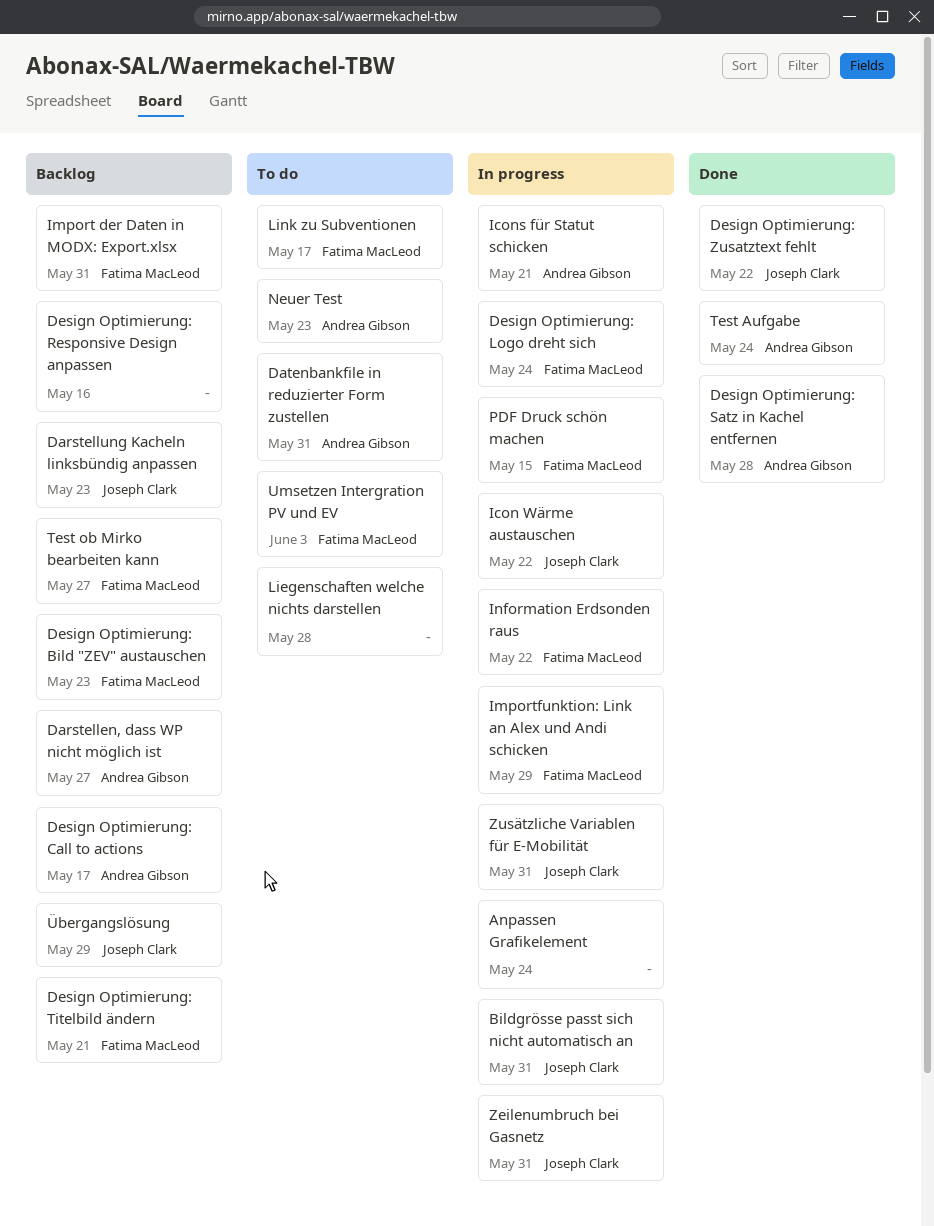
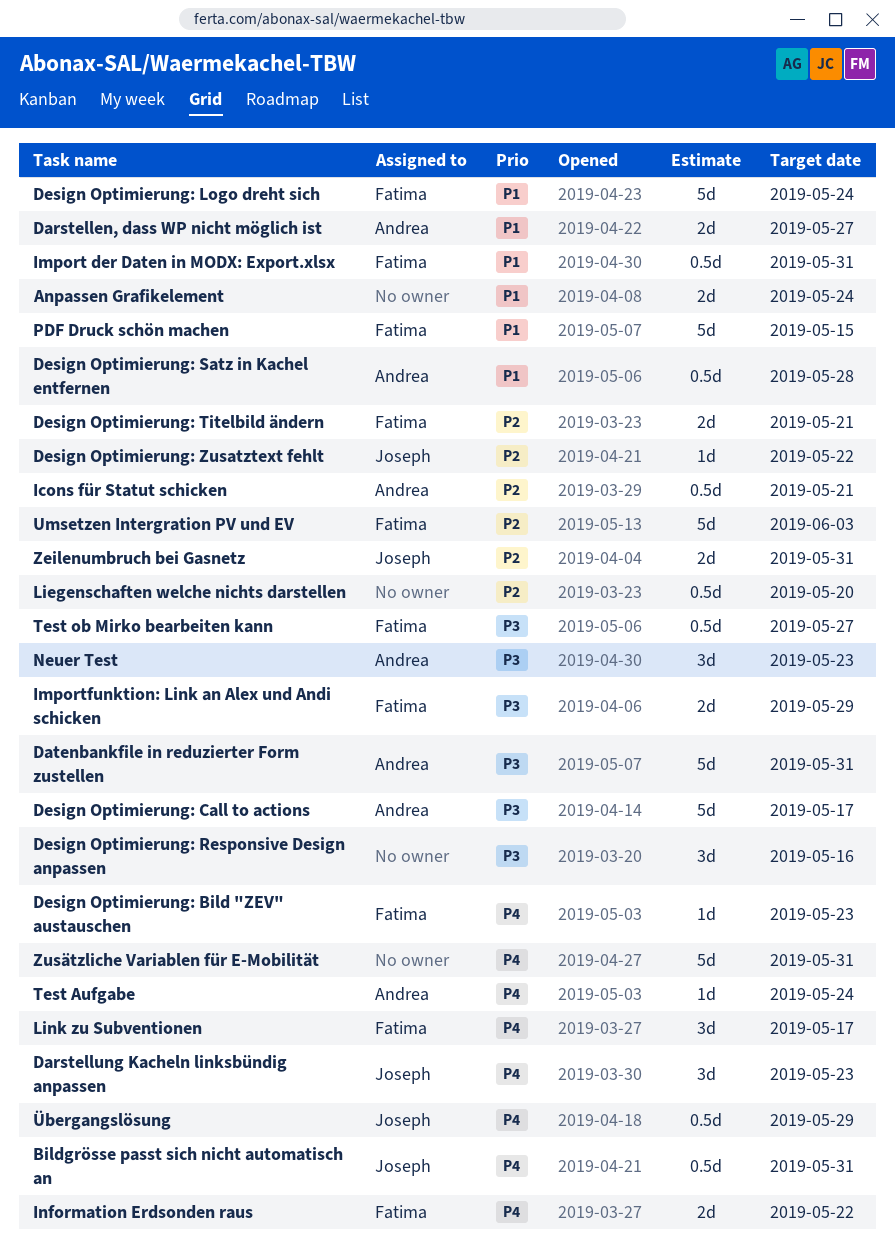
Icon Wärme austauschen: present -> none
Liegenschaften welche nichts darstellen, due: May 28 -> May 20
Zusätzliche Variablen für E-Mobilität, owner: Joseph Clark -> none

